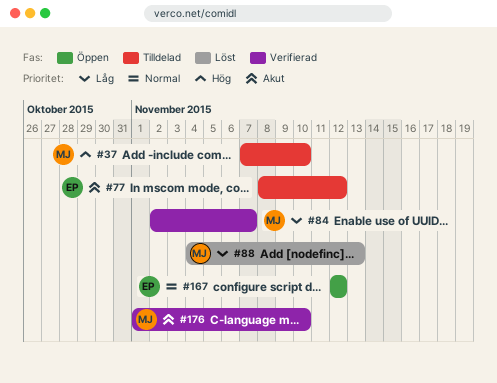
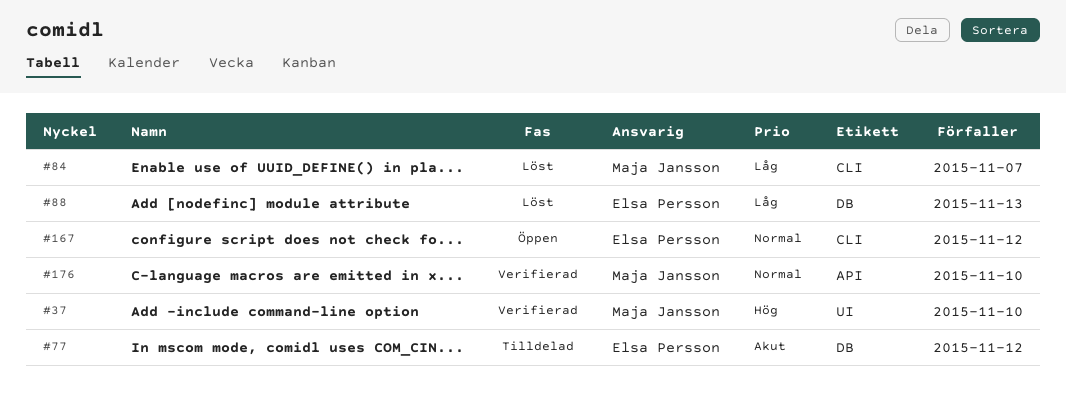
#37, status: Tilldelad -> Verifierad
#84, status: Verifierad -> Löst
#88, owner: Maja Jansson -> Elsa Persson
#176, priority: Akut -> Normal

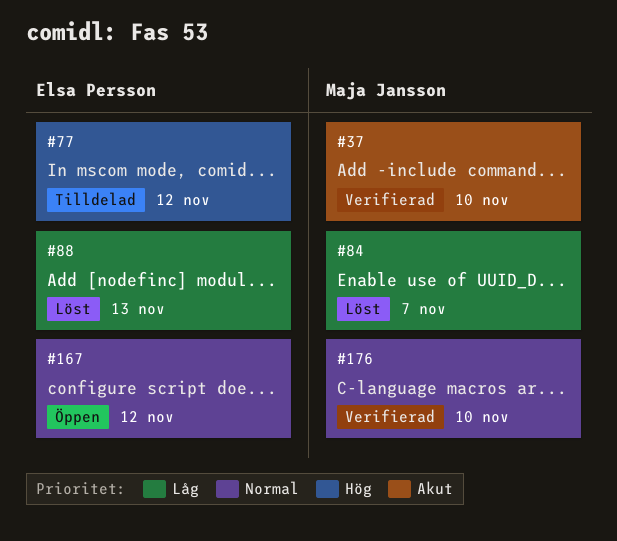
#37, priority: Hög -> Akut
#77, priority: Akut -> Hög

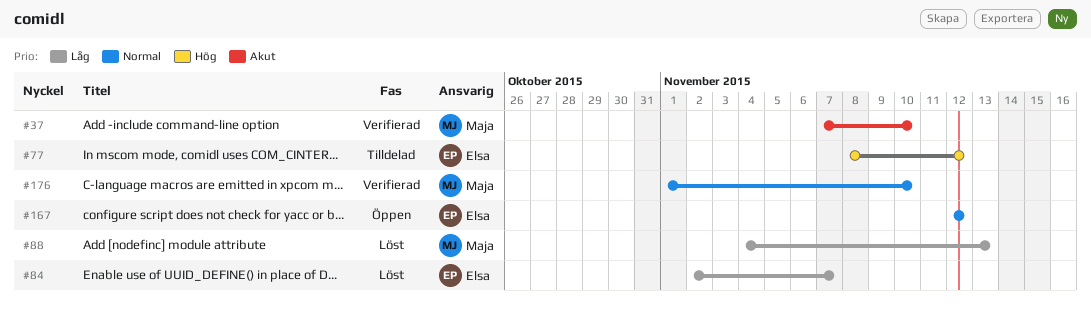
#84, owner: Maja Jansson -> Elsa Persson
#88, owner: Elsa Persson -> Maja Jansson

